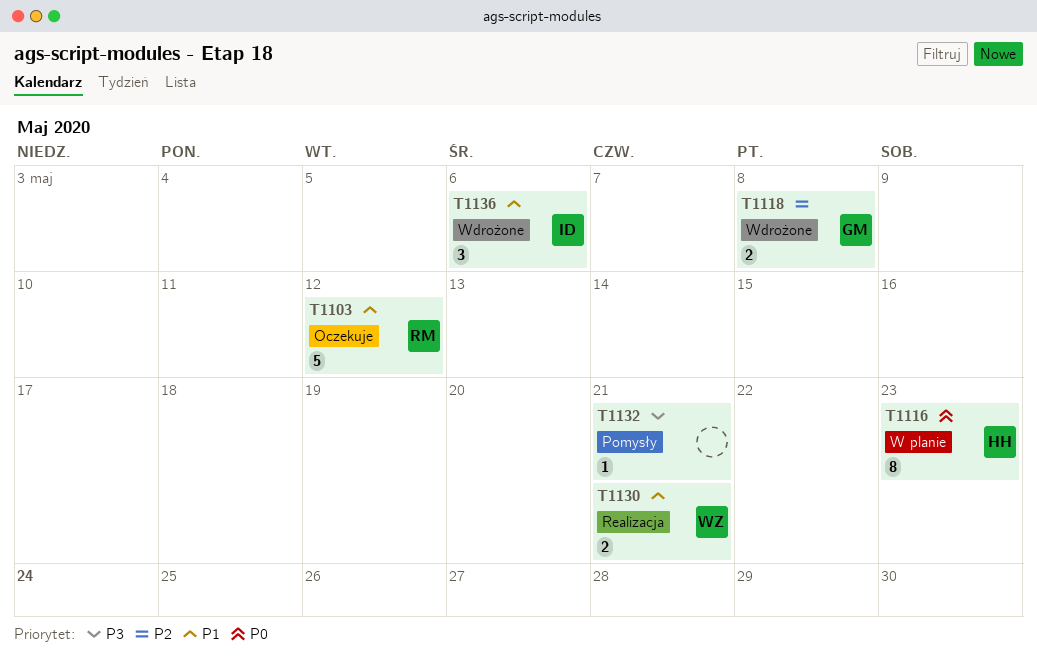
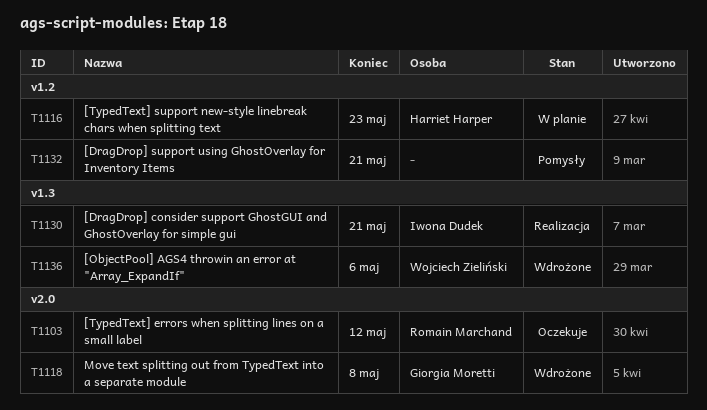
T1130, owner: Wojciech Zieliński -> Iwona Dudek
T1136, owner: Iwona Dudek -> Wojciech Zieliński

